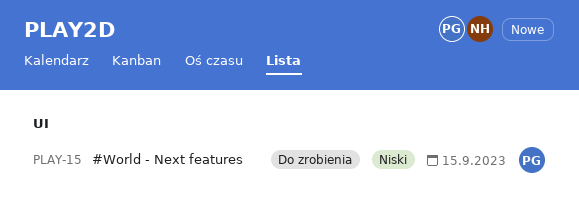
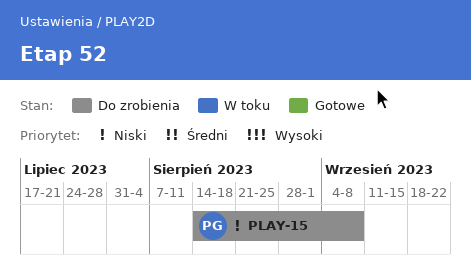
PLAY-15, due: Sep 15 -> Sep 8

